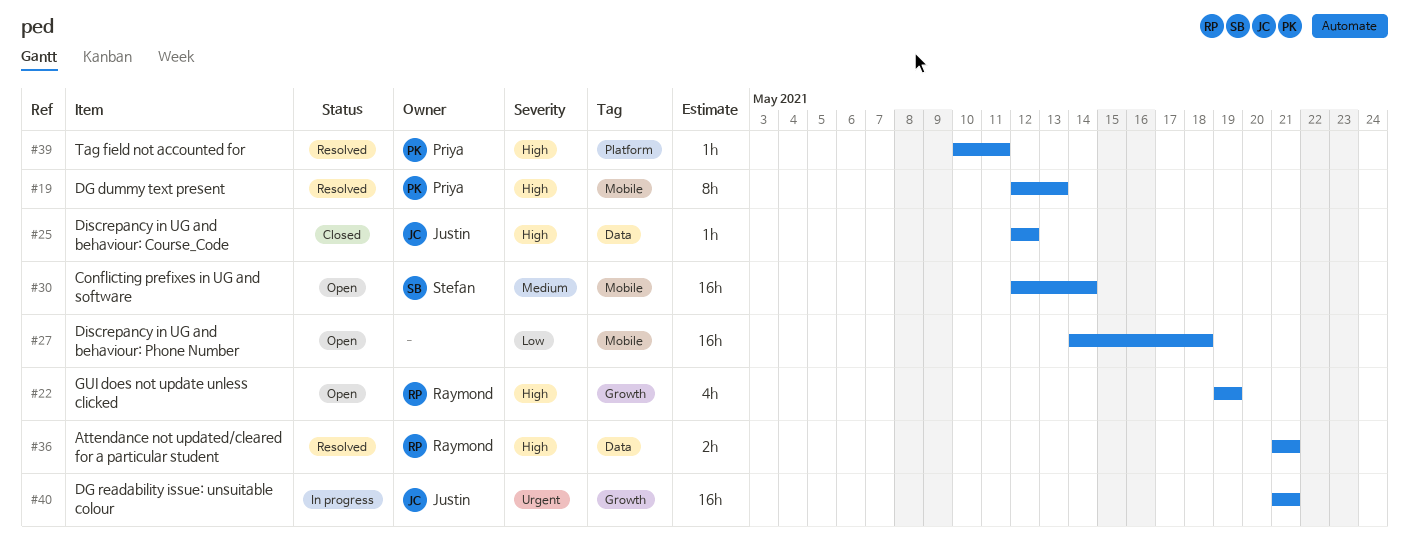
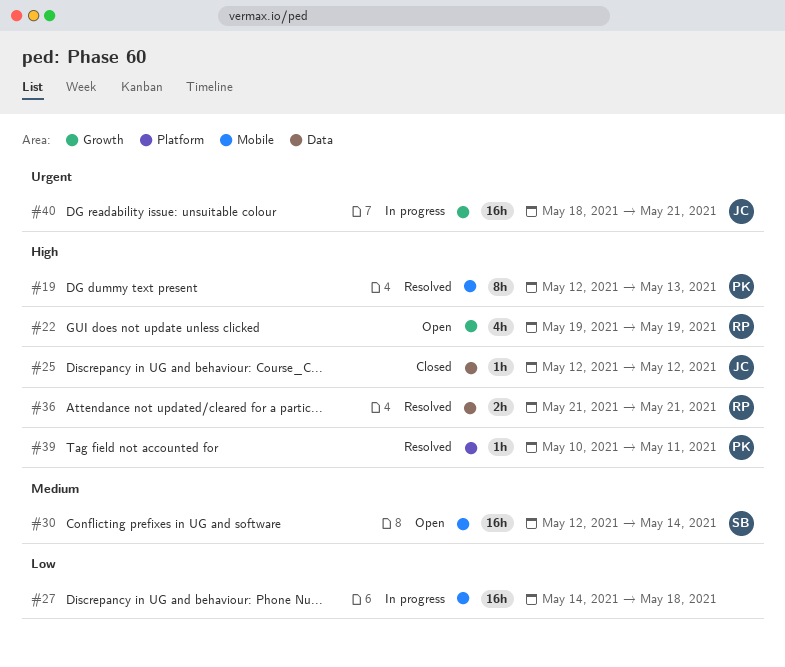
#27, status: Open -> In progress
#40, start: May 21 -> May 18

